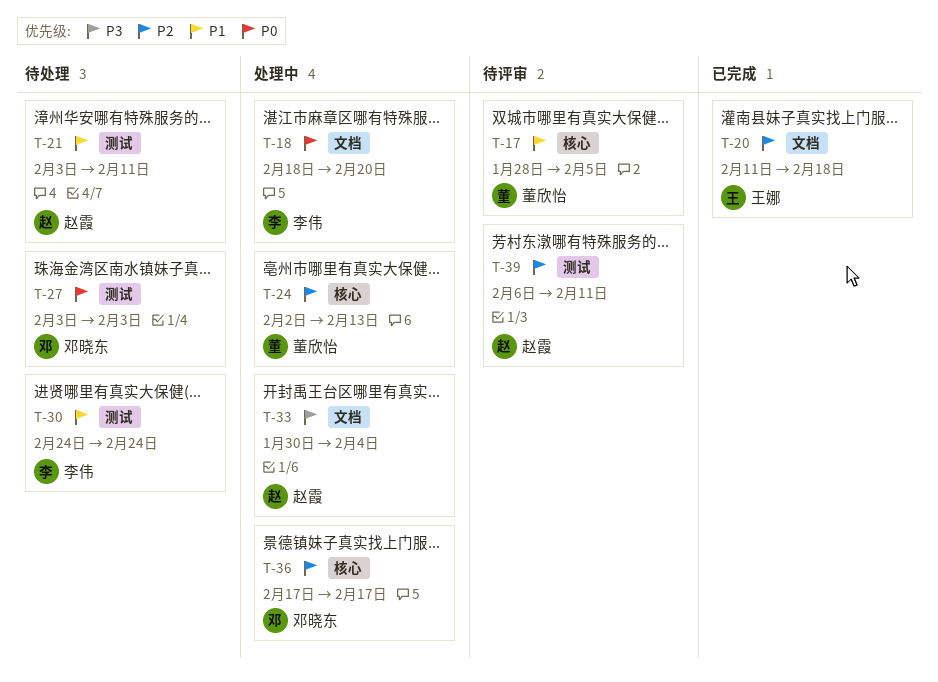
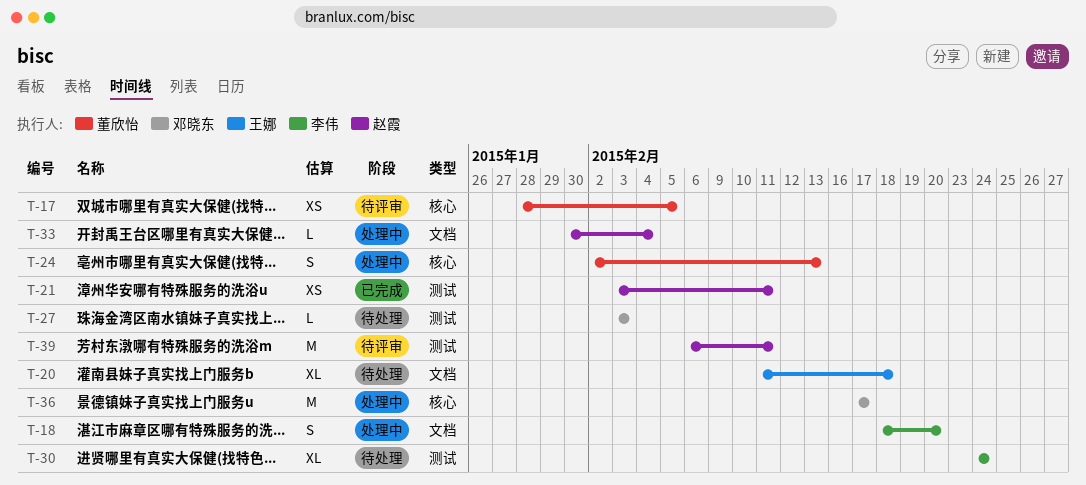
T-20, status: 已完成 -> 待处理
T-21, status: 待处理 -> 已完成

